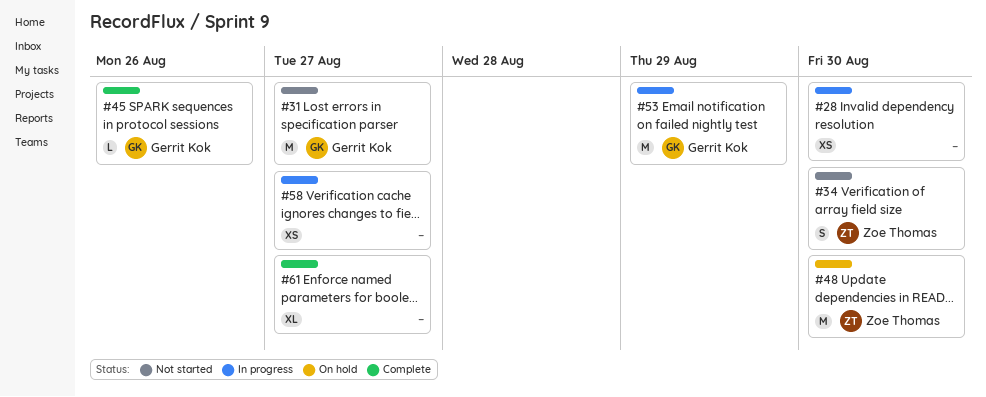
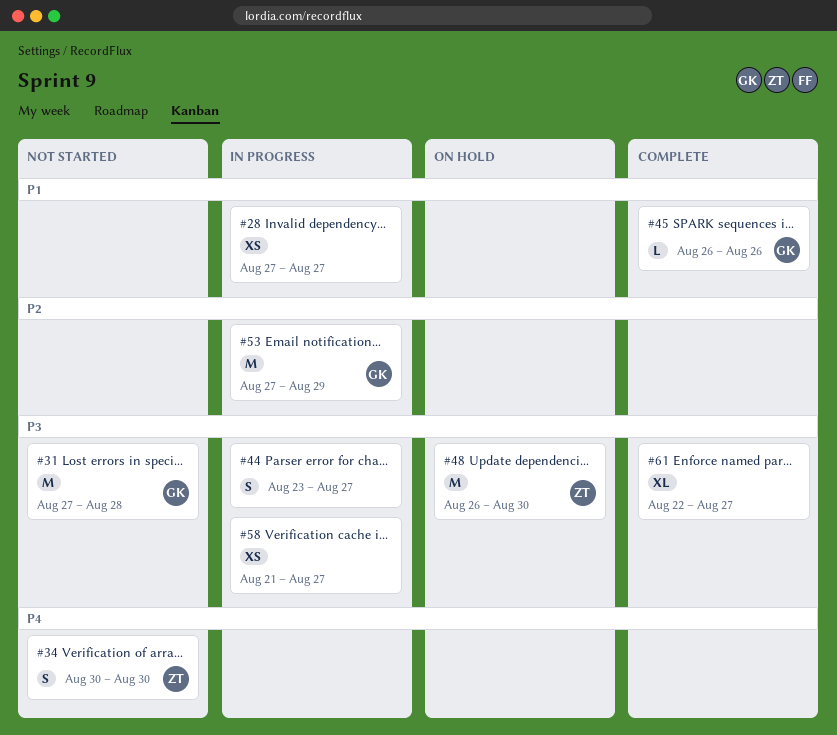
#28, due: Aug 30 -> Aug 27
#31, due: Aug 27 -> Aug 28
#44: none -> present

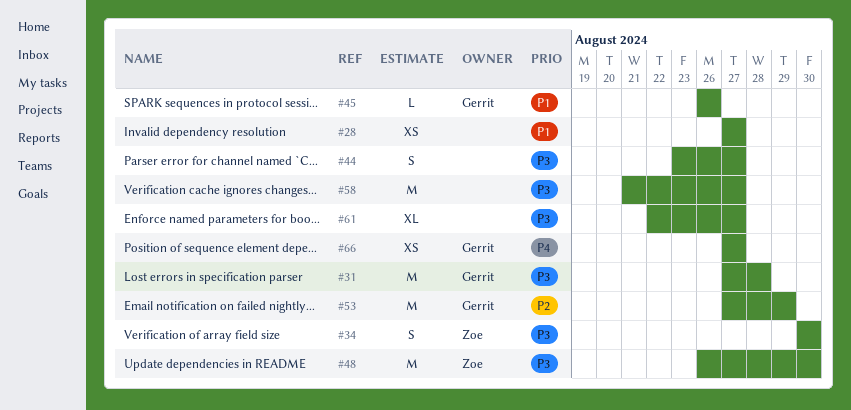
#34, priority: P4 -> P3
#58, estimate: XS -> M
#66: none -> present

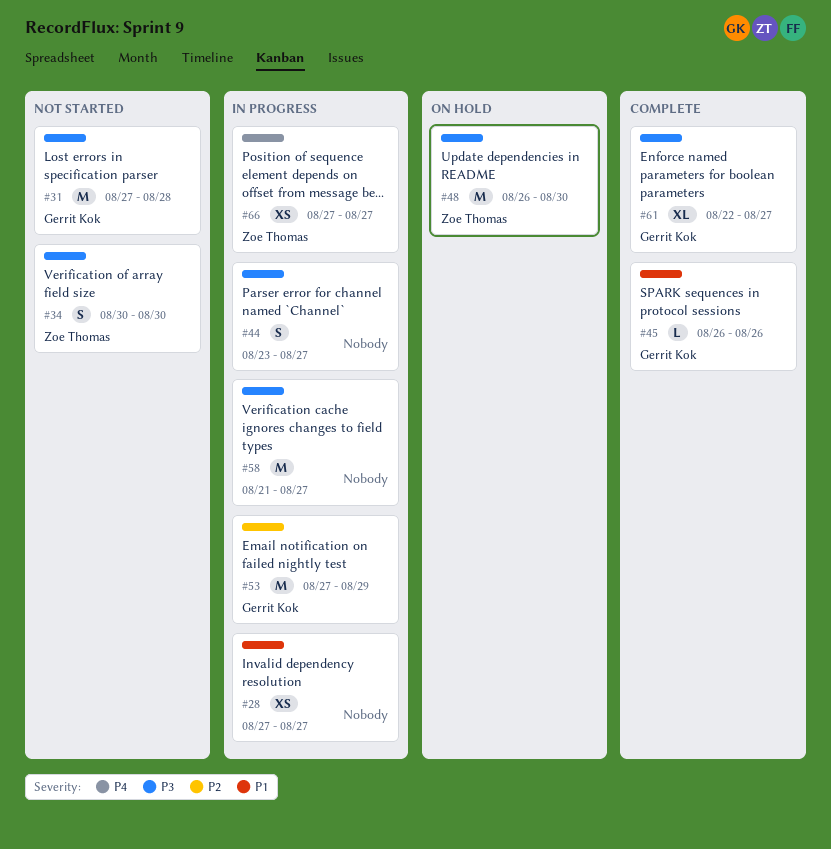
#61, owner: none -> Gerrit Kok
#66, owner: Gerrit Kok -> Zoe Thomas

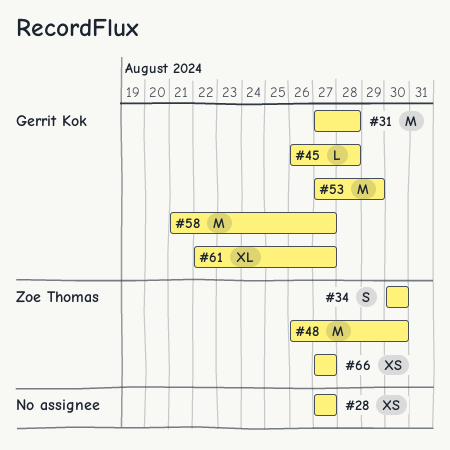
#44: present -> none
#45, due: Aug 26 -> Aug 28
#58, owner: none -> Gerrit Kok

